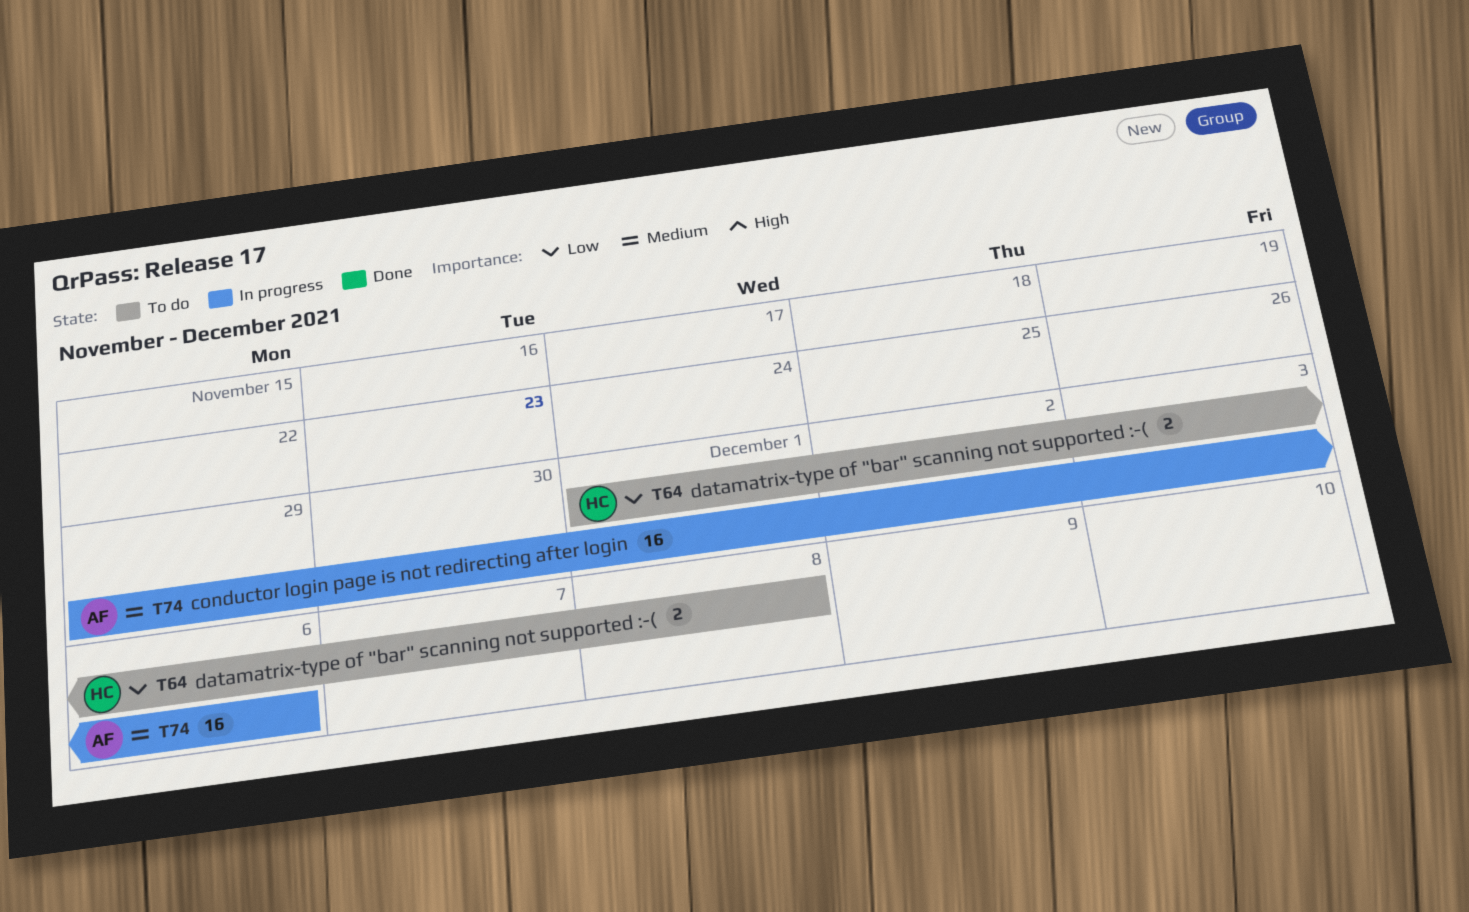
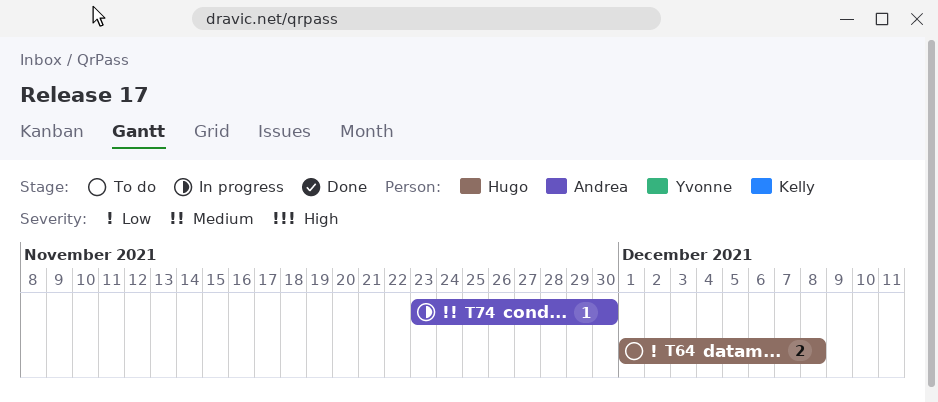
T74, estimate: 16 -> 1
T74, start: Nov 29 -> Nov 23
T74, due: Dec 6 -> Nov 30

